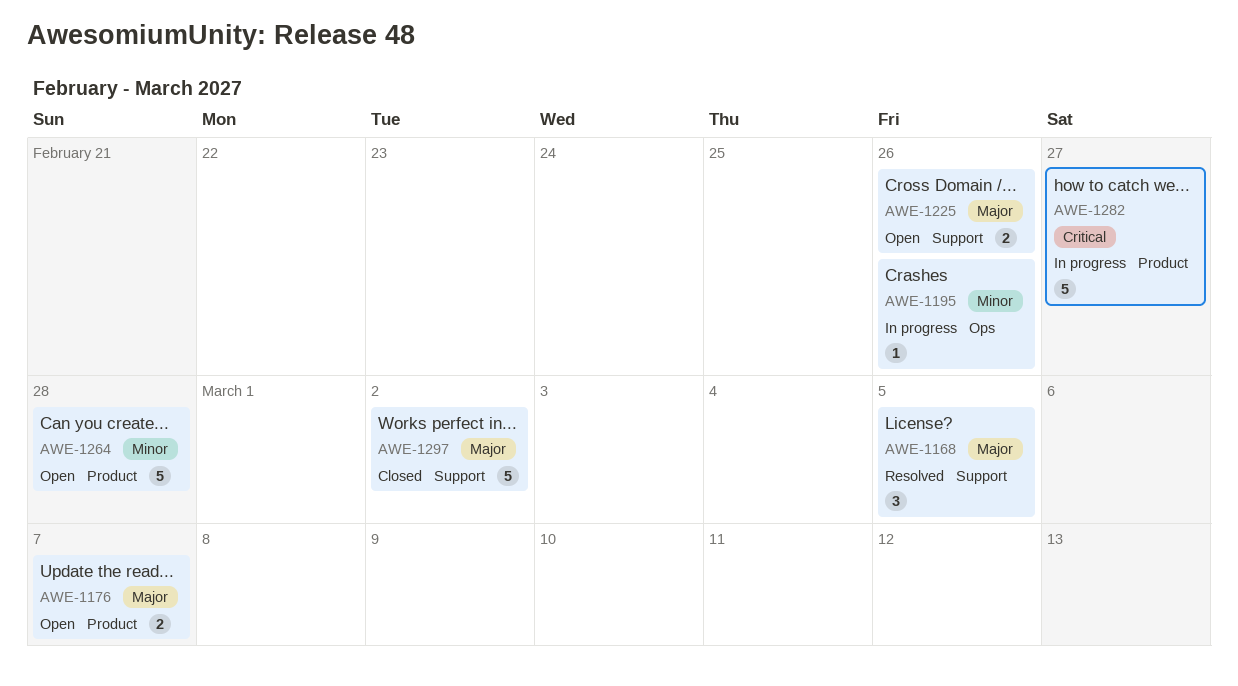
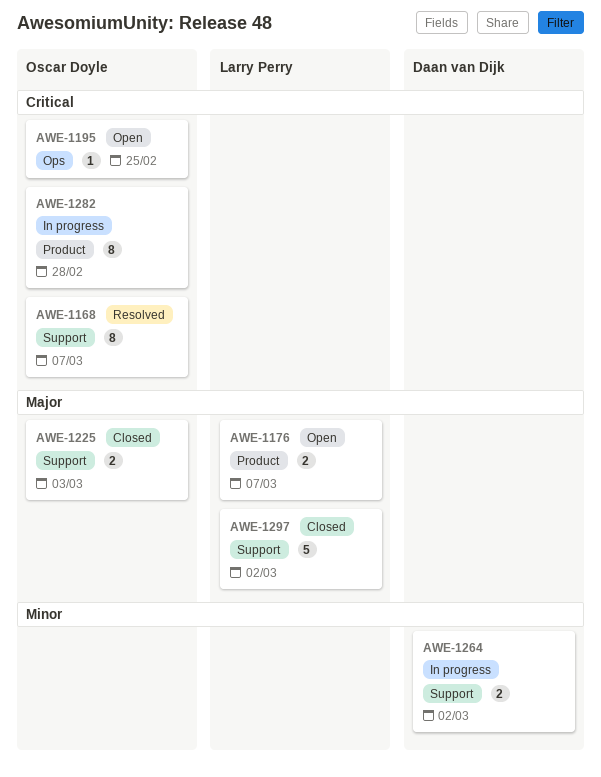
AWE-1168, priority: Major -> Critical
AWE-1168, estimate: 3 -> 8
AWE-1168, due: Mar 5 -> Mar 7
AWE-1195, status: In progress -> Open
AWE-1195, priority: Minor -> Critical
AWE-1195, due: Feb 26 -> Feb 25
AWE-1225, status: Open -> Closed
AWE-1225, due: Feb 26 -> Mar 3
AWE-1264, status: Open -> In progress
AWE-1264, label: Product -> Support
AWE-1264, estimate: 5 -> 2
AWE-1264, due: Feb 28 -> Mar 2
AWE-1282, estimate: 5 -> 8
AWE-1282, due: Feb 27 -> Feb 28

